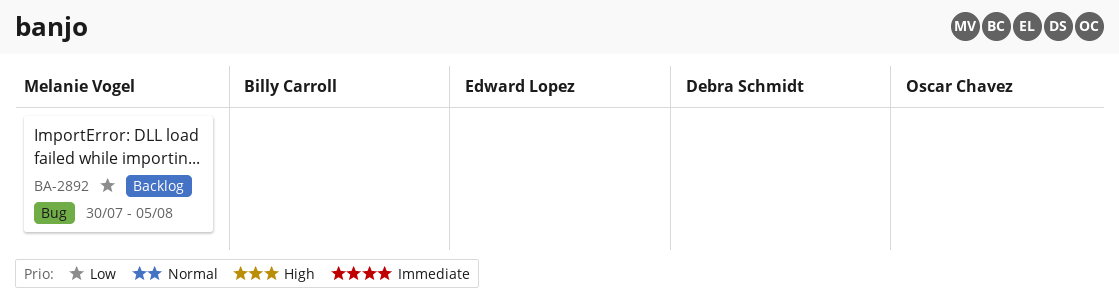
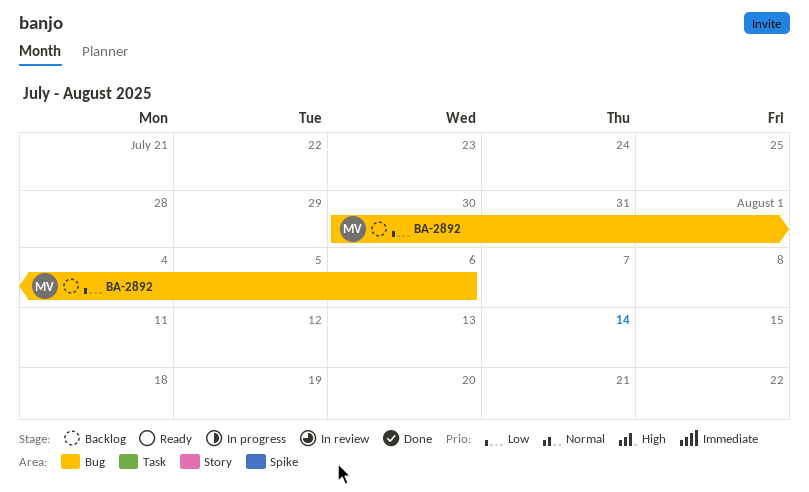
BA-2892, due: Aug 5 -> Aug 6

